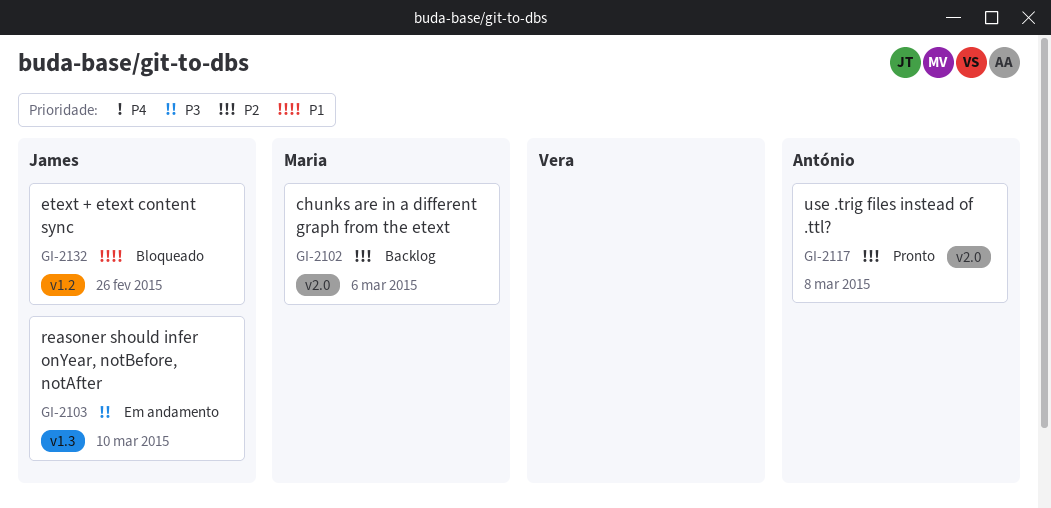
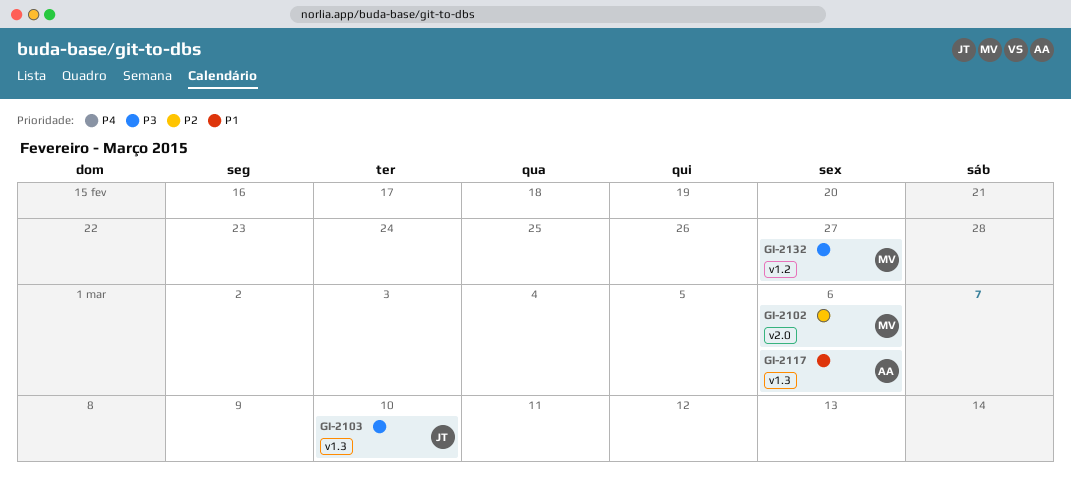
GI-2117, priority: P2 -> P1
GI-2117, label: v2.0 -> v1.3
GI-2117, due: Mar 8 -> Mar 6
GI-2132, owner: James -> Maria
GI-2132, priority: P1 -> P3
GI-2132, due: Feb 26 -> Feb 27

